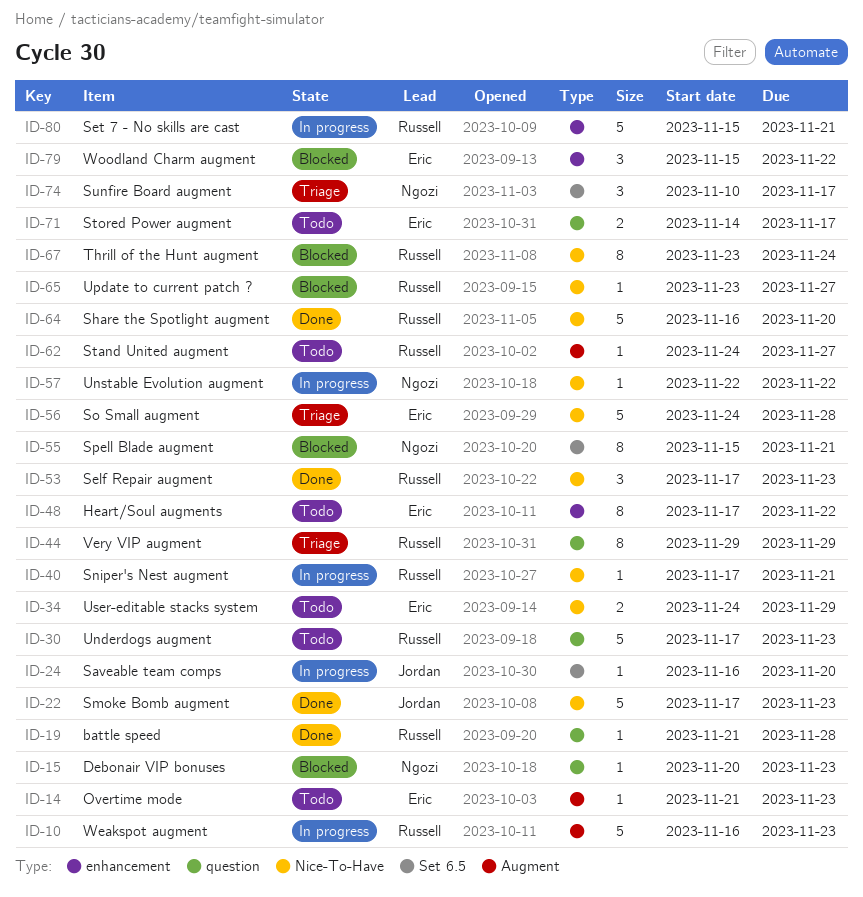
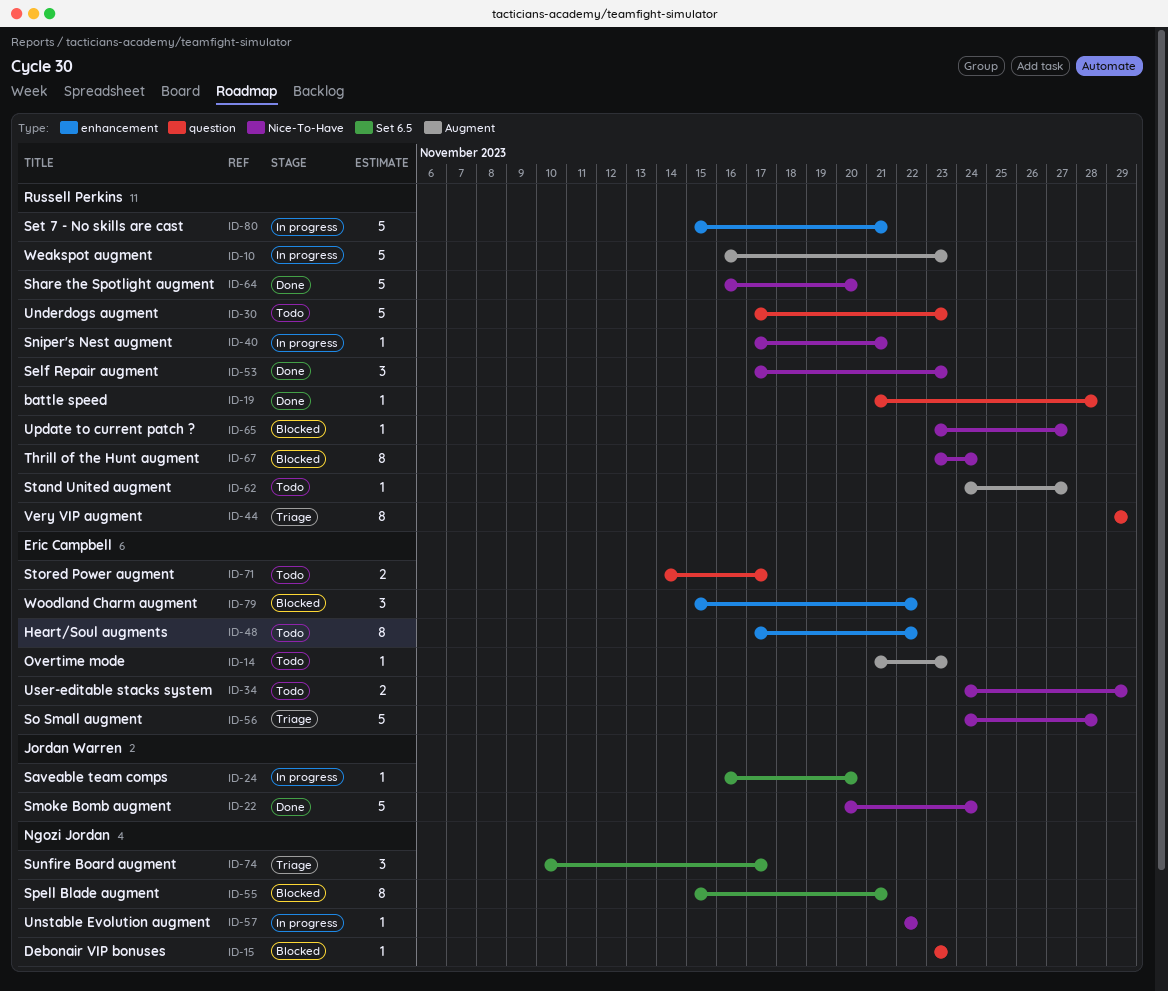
ID-15, start: Nov 20 -> Nov 23
ID-22, start: Nov 17 -> Nov 20
ID-22, due: Nov 23 -> Nov 24

